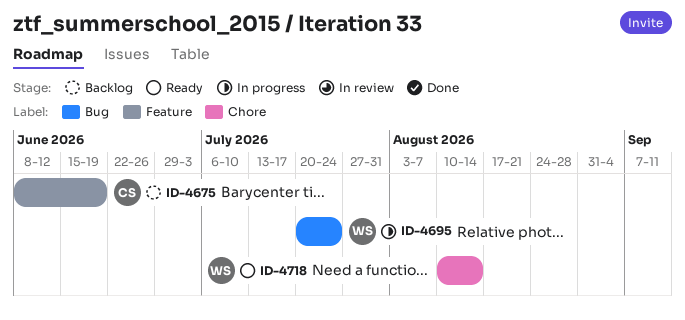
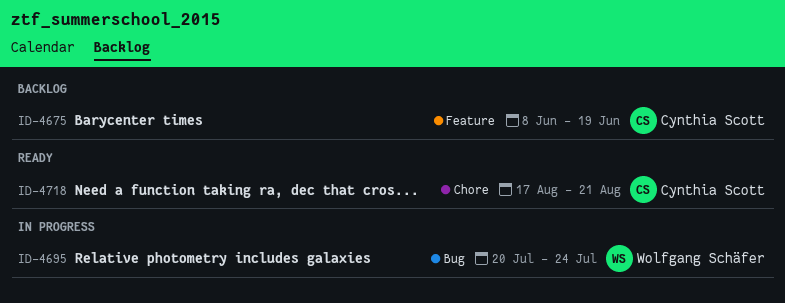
ID-4718, owner: Wolfgang Schäfer -> Cynthia Scott
ID-4718, start: Aug 10 -> Aug 17
ID-4718, due: Aug 14 -> Aug 21

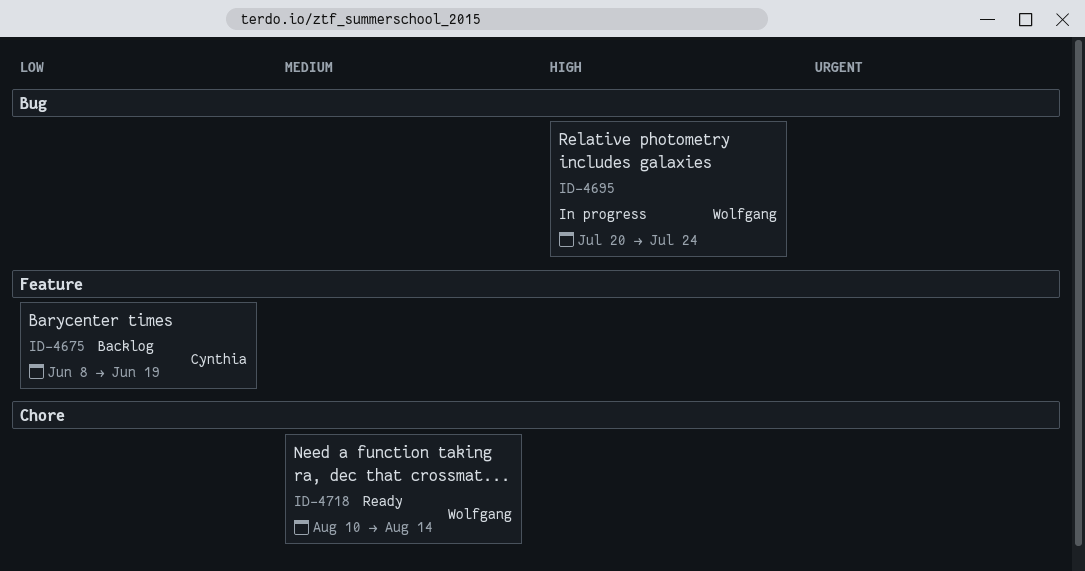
ID-4718, owner: Cynthia Scott -> Wolfgang Schäfer
ID-4718, start: Aug 17 -> Aug 10
ID-4718, due: Aug 21 -> Aug 14

